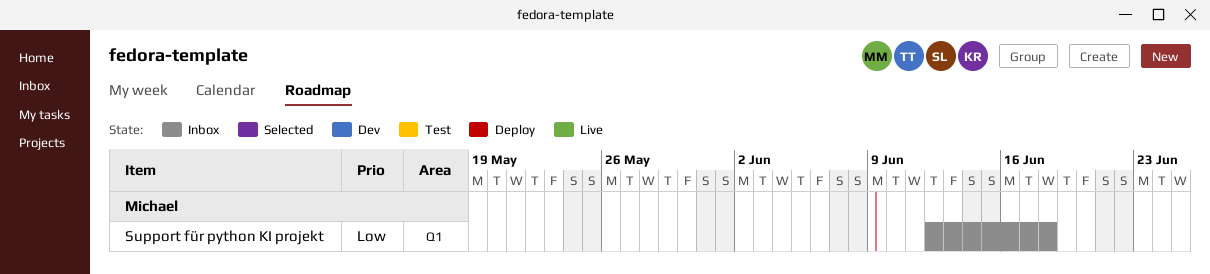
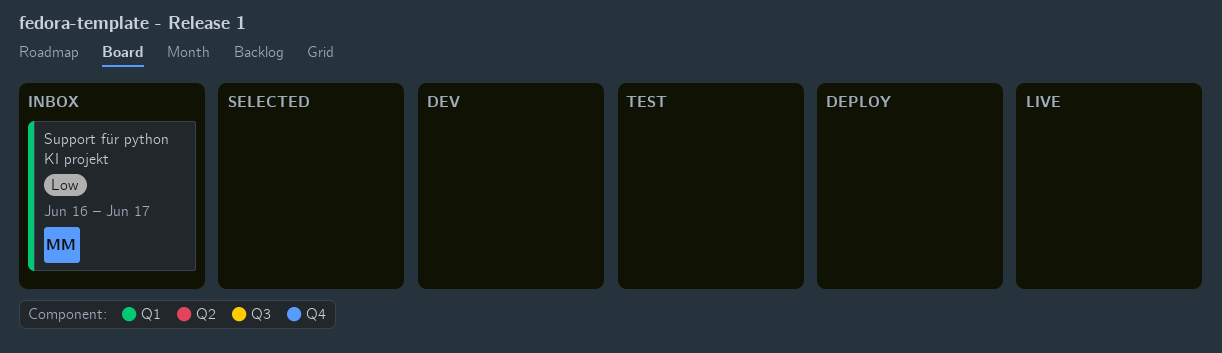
Support für python KI projekt, start: Jun 12 -> Jun 16
Support für python KI projekt, due: Jun 18 -> Jun 17

